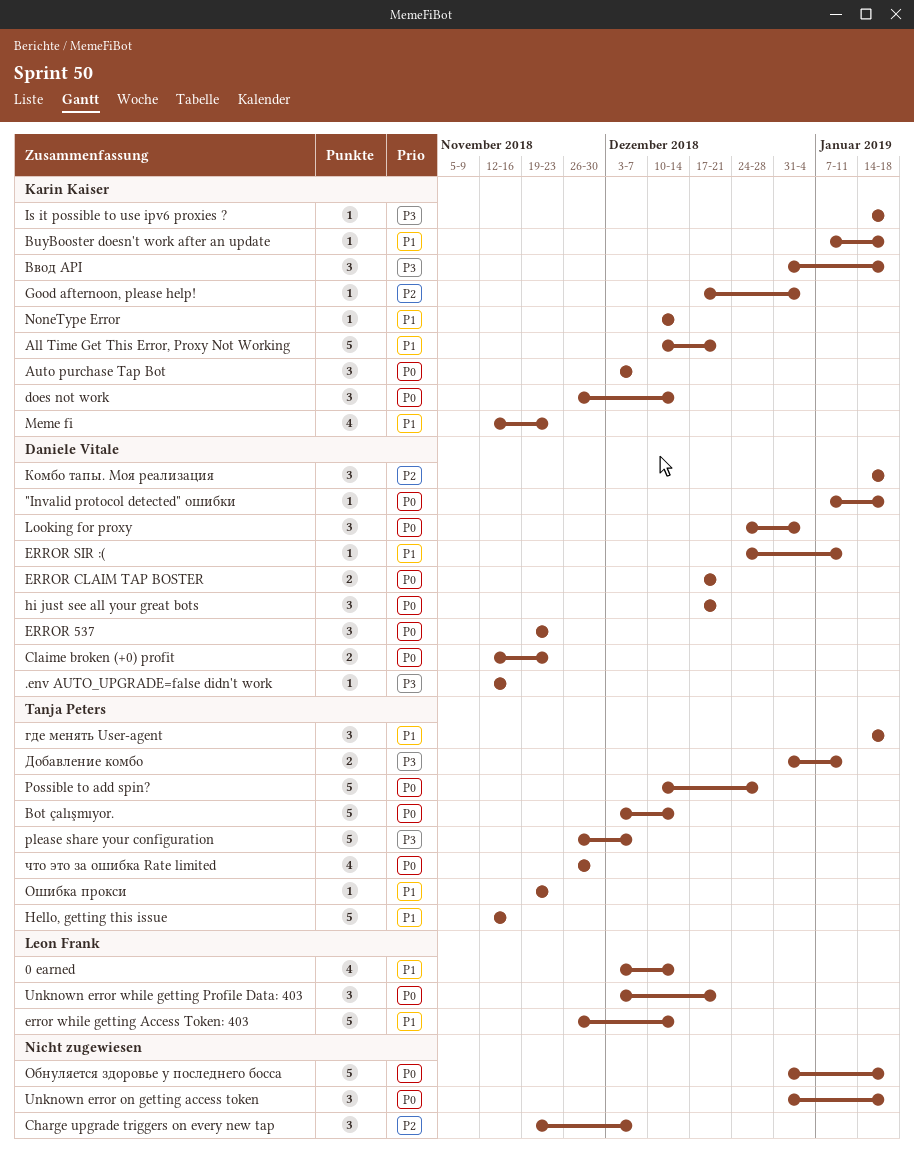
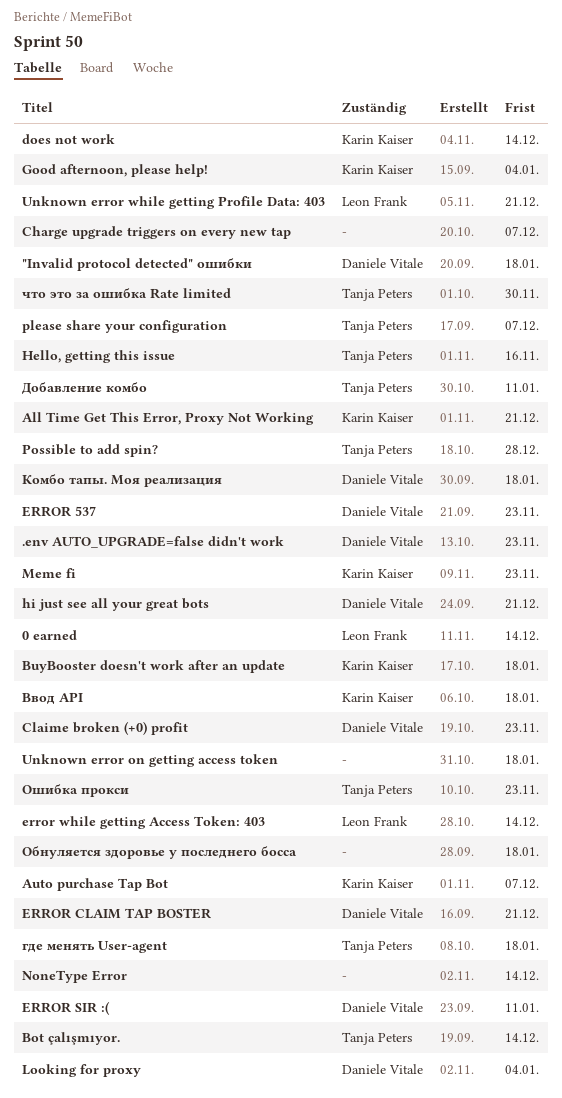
.env AUTO_UPGRADE=false didn't work, due: Nov 16 -> Nov 23
Is it possible to use ipv6 proxies ?: present -> none
NoneType Error, owner: Karin Kaiser -> none

